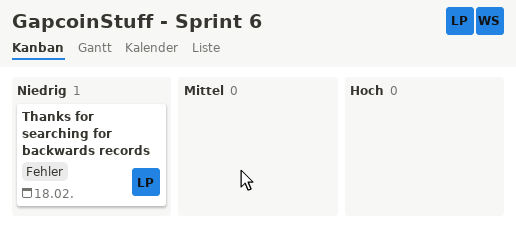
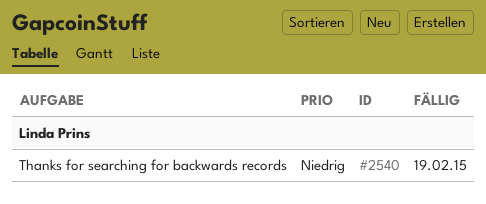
Thanks for searching for backwards records, due: Feb 18 -> Feb 19

